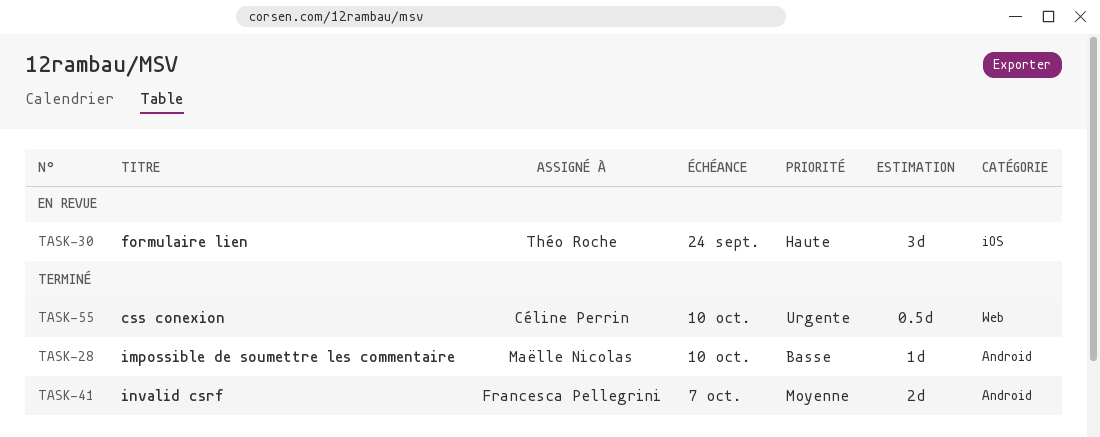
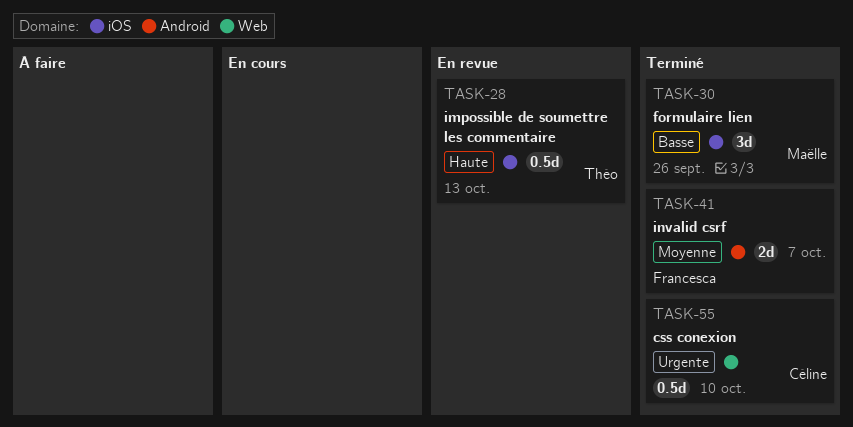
TASK-28, status: Terminé -> En revue
TASK-28, owner: Maëlle Nicolas -> Théo Roche
TASK-28, priority: Basse -> Haute
TASK-28, label: Android -> iOS
TASK-28, estimate: 1d -> 0.5d
TASK-28, due: Oct 10 -> Oct 13
TASK-30, status: En revue -> Terminé
TASK-30, owner: Théo Roche -> Maëlle Nicolas
TASK-30, priority: Haute -> Basse
TASK-30, due: Sep 24 -> Sep 26

